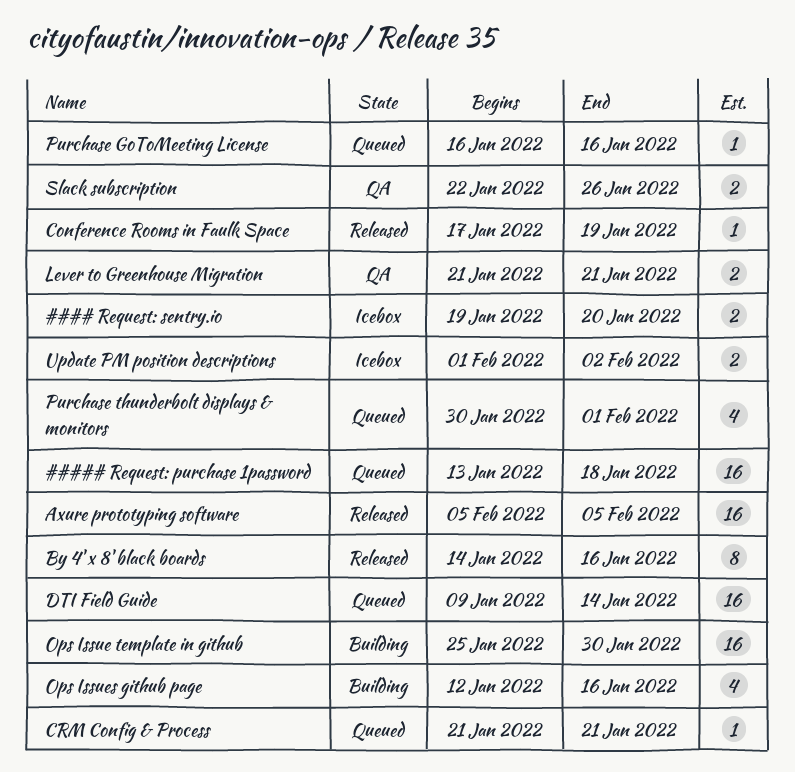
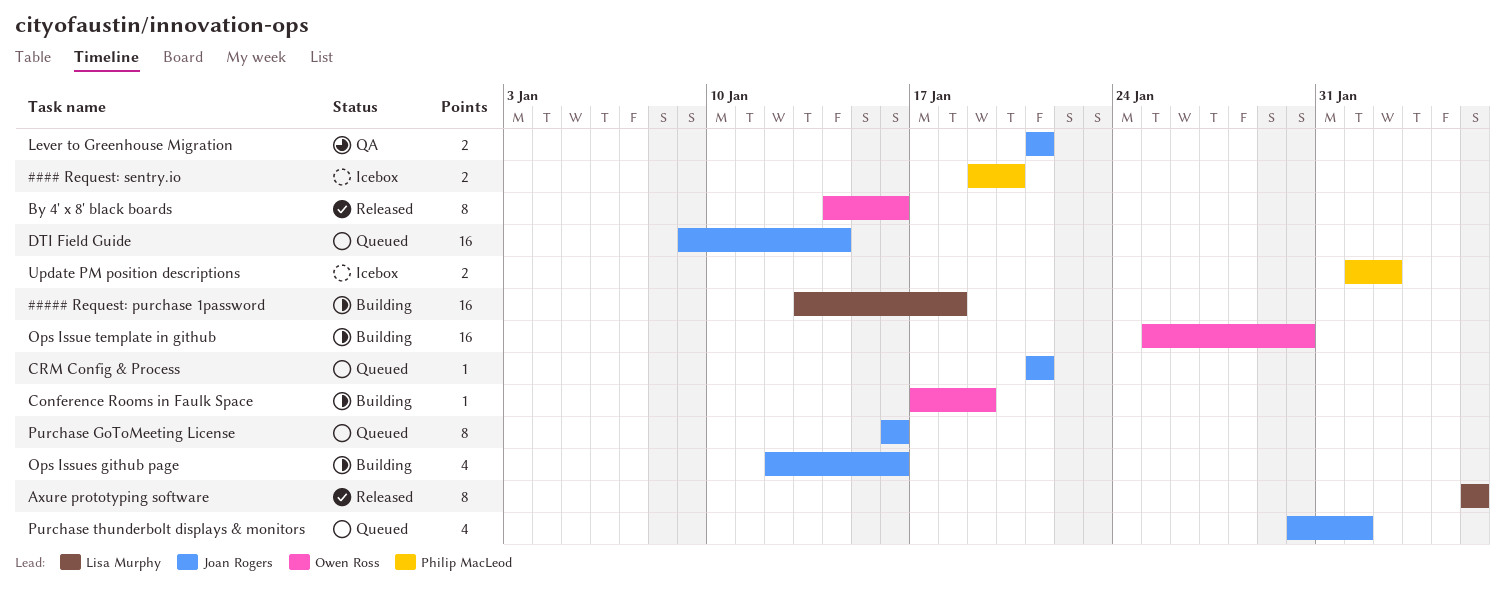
##### Request: purchase 1password, status: Queued -> Building
Axure prototyping software, estimate: 16 -> 8
Conference Rooms in Faulk Space, status: Released -> Building
Purchase GoToMeeting License, estimate: 1 -> 8
Slack subscription: present -> none

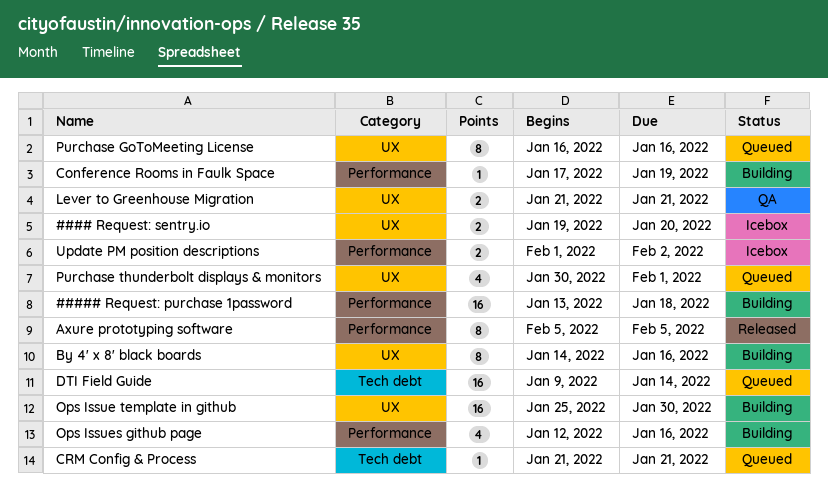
By 4' x 8' black boards, status: Released -> Building

